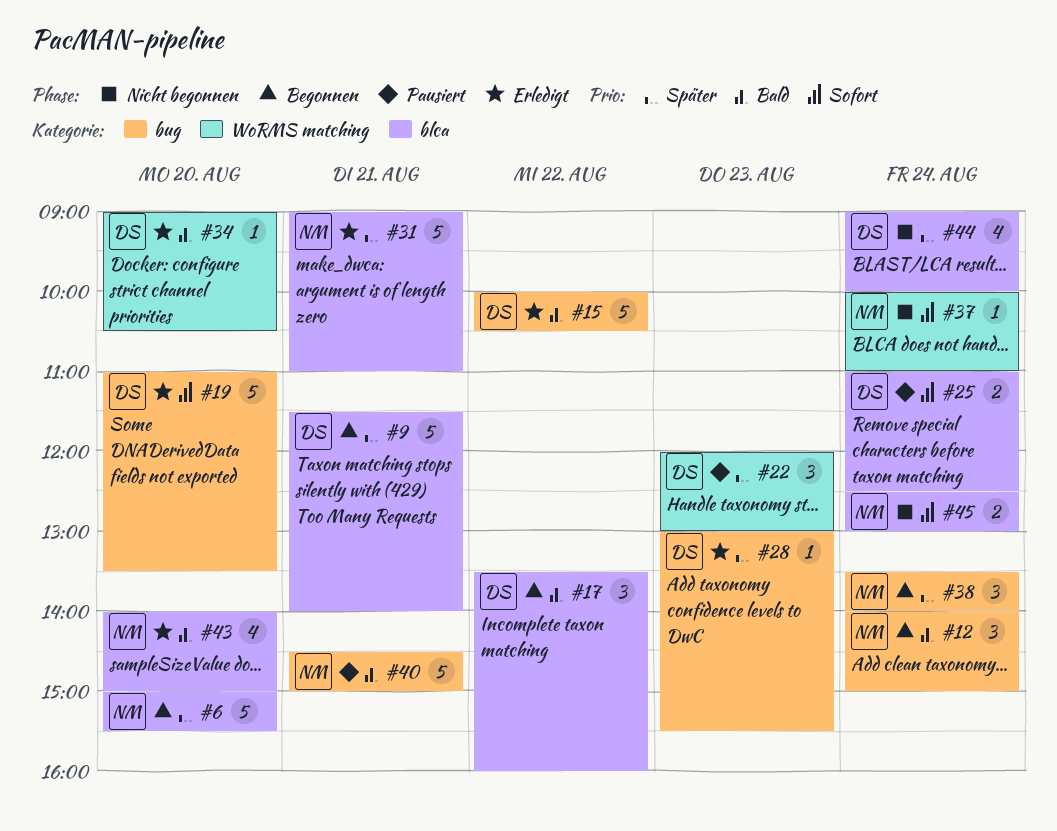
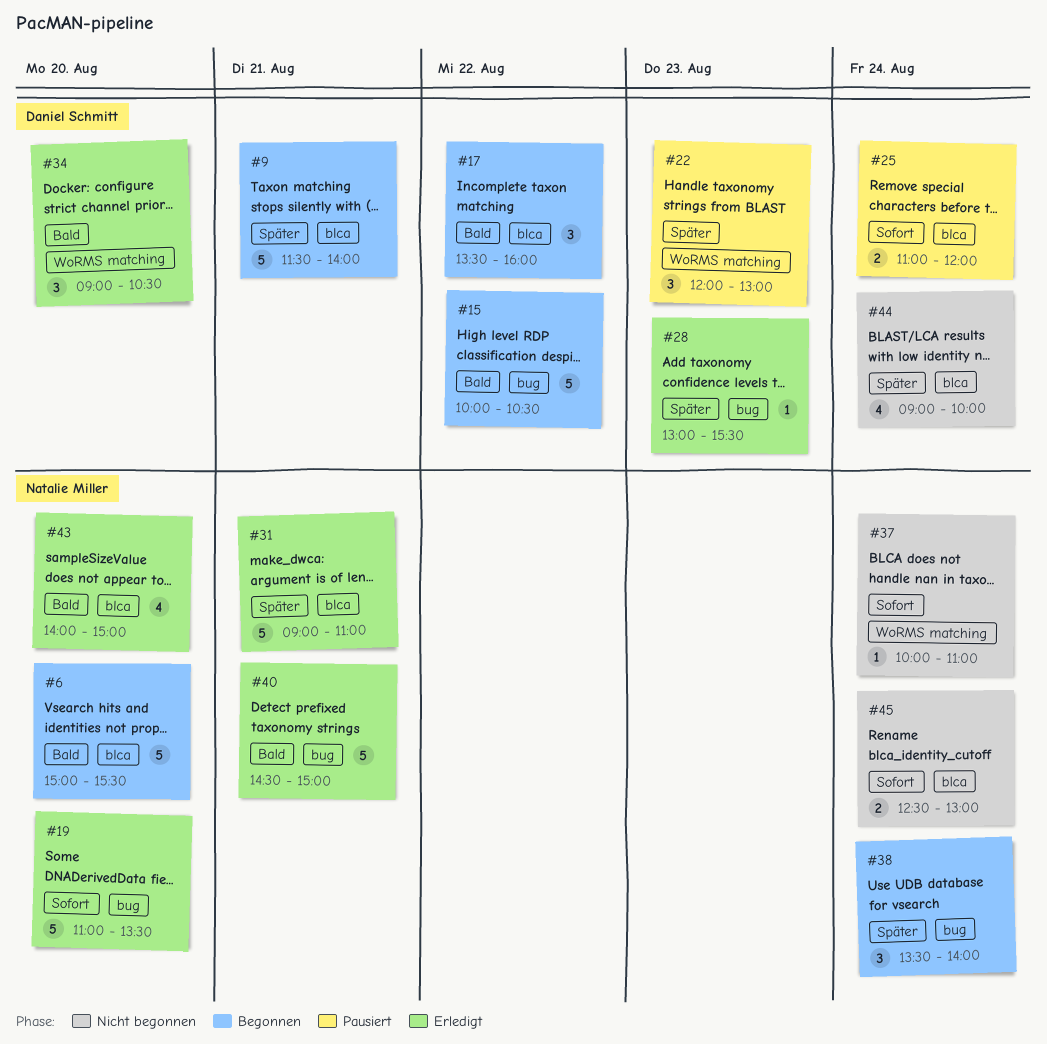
#6, priority: Später -> Bald
#12: present -> none
#15, status: Erledigt -> Begonnen
#19, owner: Daniel Schmitt -> Natalie Miller
#25, ends: 12:30 -> 12:00
#34, estimate: 1 -> 3
#40, status: Pausiert -> Erledigt

